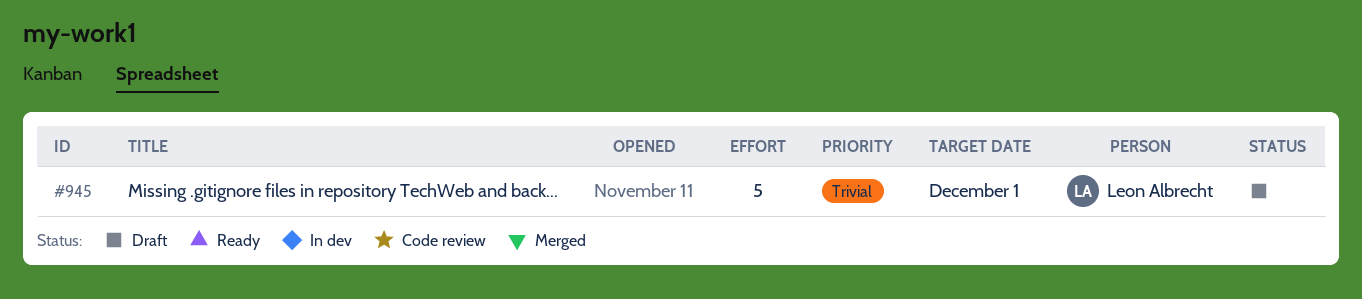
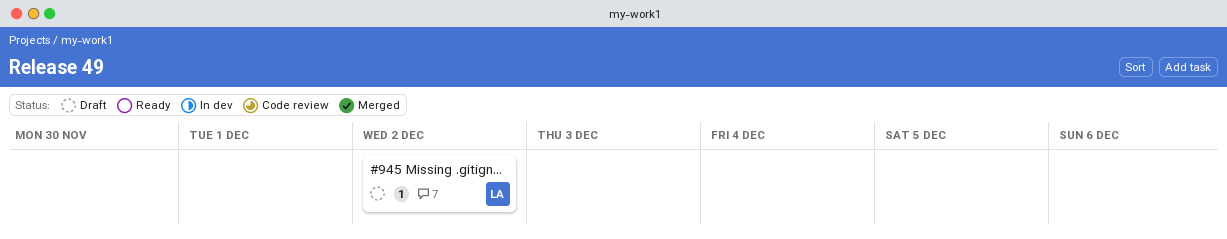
#945, estimate: 5 -> 1
#945, due: Dec 1 -> Dec 2

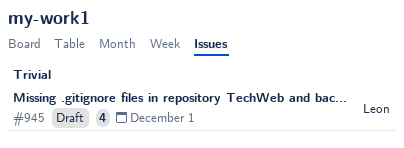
#945, estimate: 1 -> 4
#945, due: Dec 2 -> Dec 1

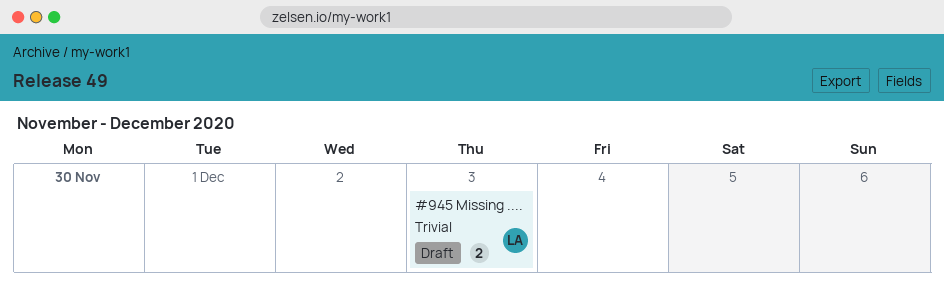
#945, estimate: 4 -> 2
#945, due: Dec 1 -> Dec 3

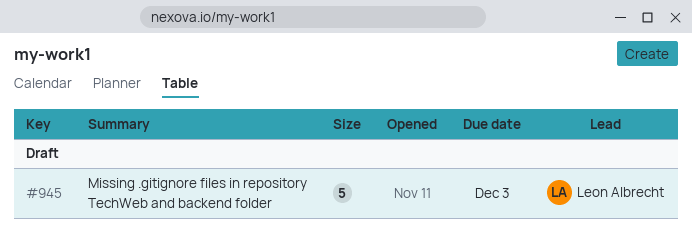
#945, estimate: 2 -> 5

